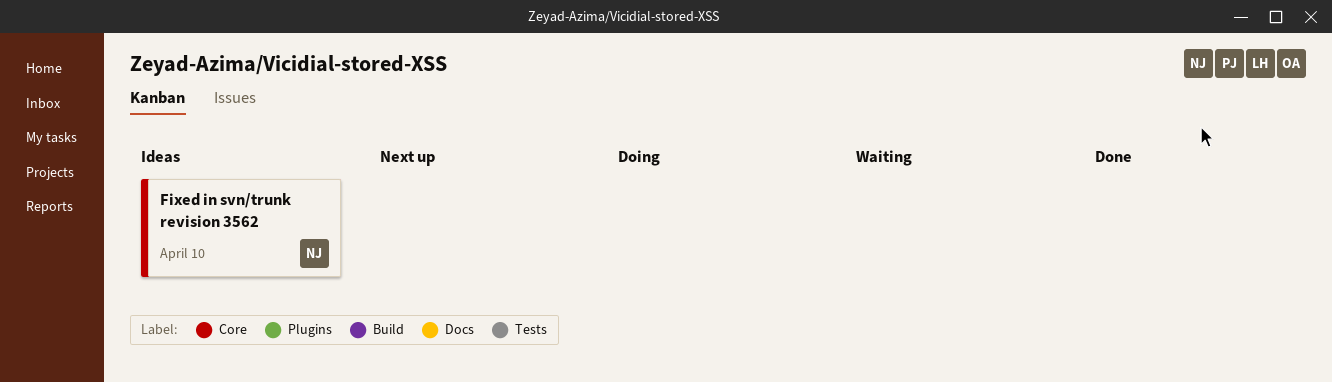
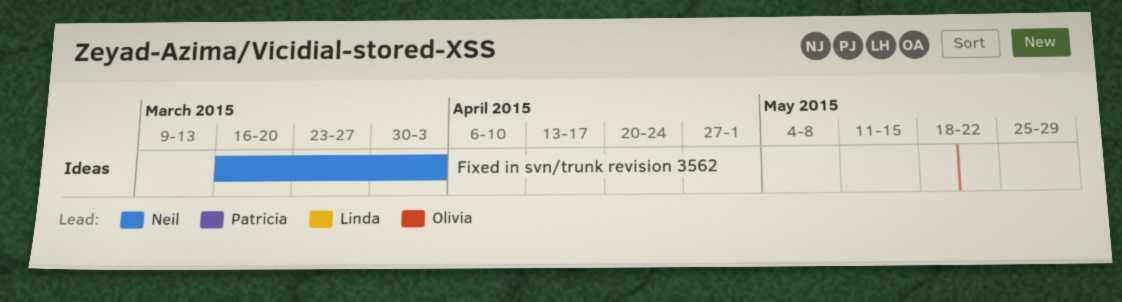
Fixed in svn/trunk revision 3562, due: Apr 10 -> Apr 3

